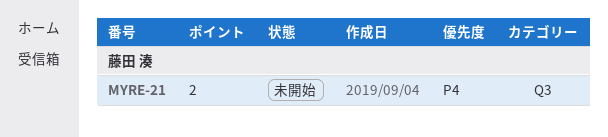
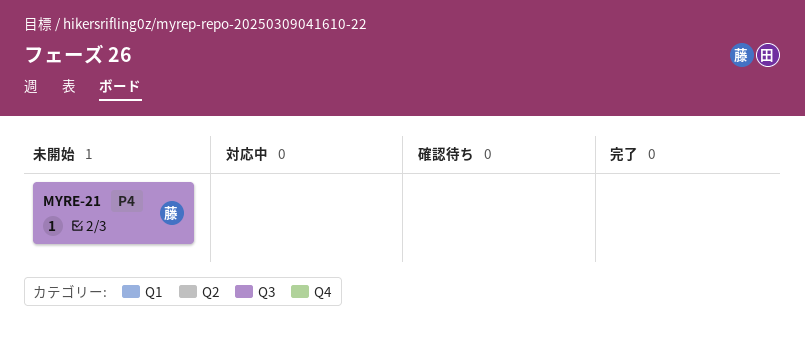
MYRE-21, estimate: 2 -> 1

